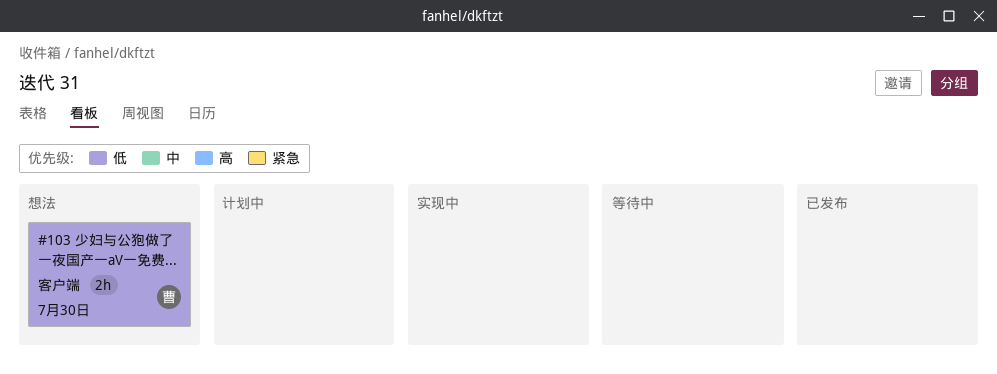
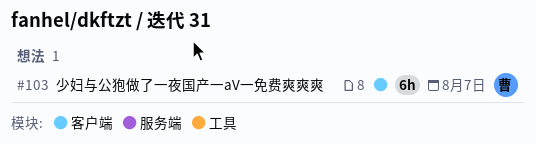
#103, estimate: 2h -> 6h
#103, due: Jul 30 -> Aug 7

